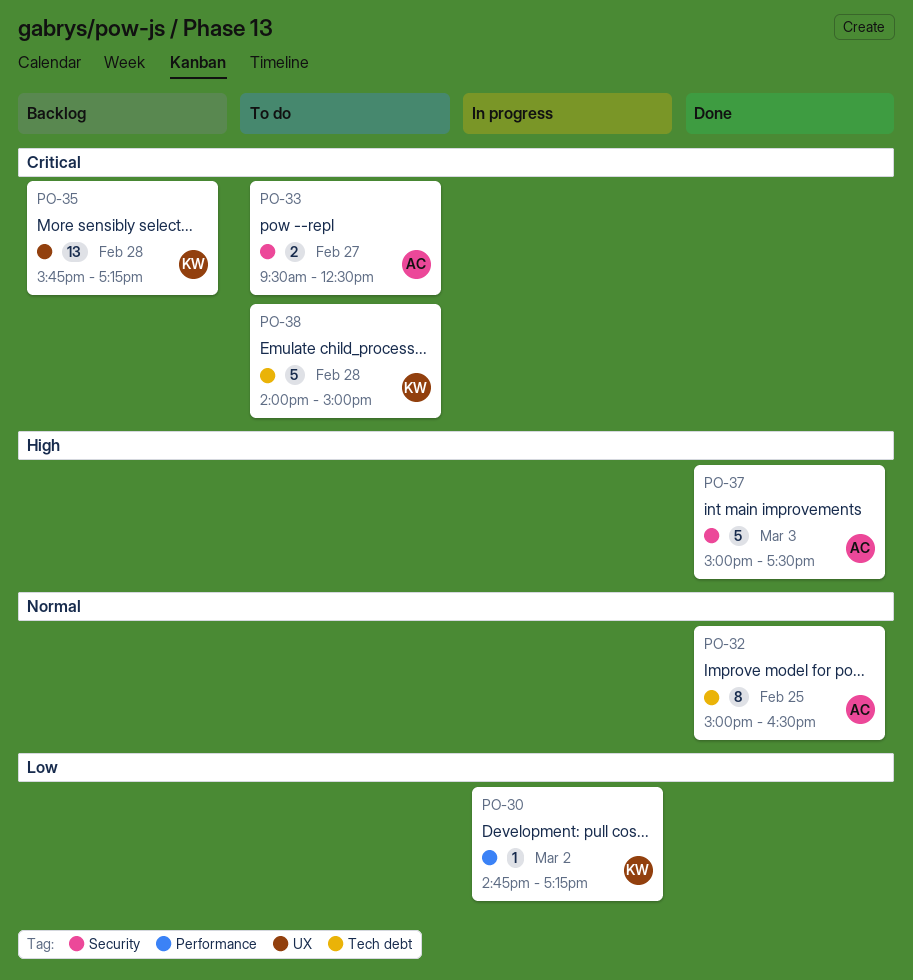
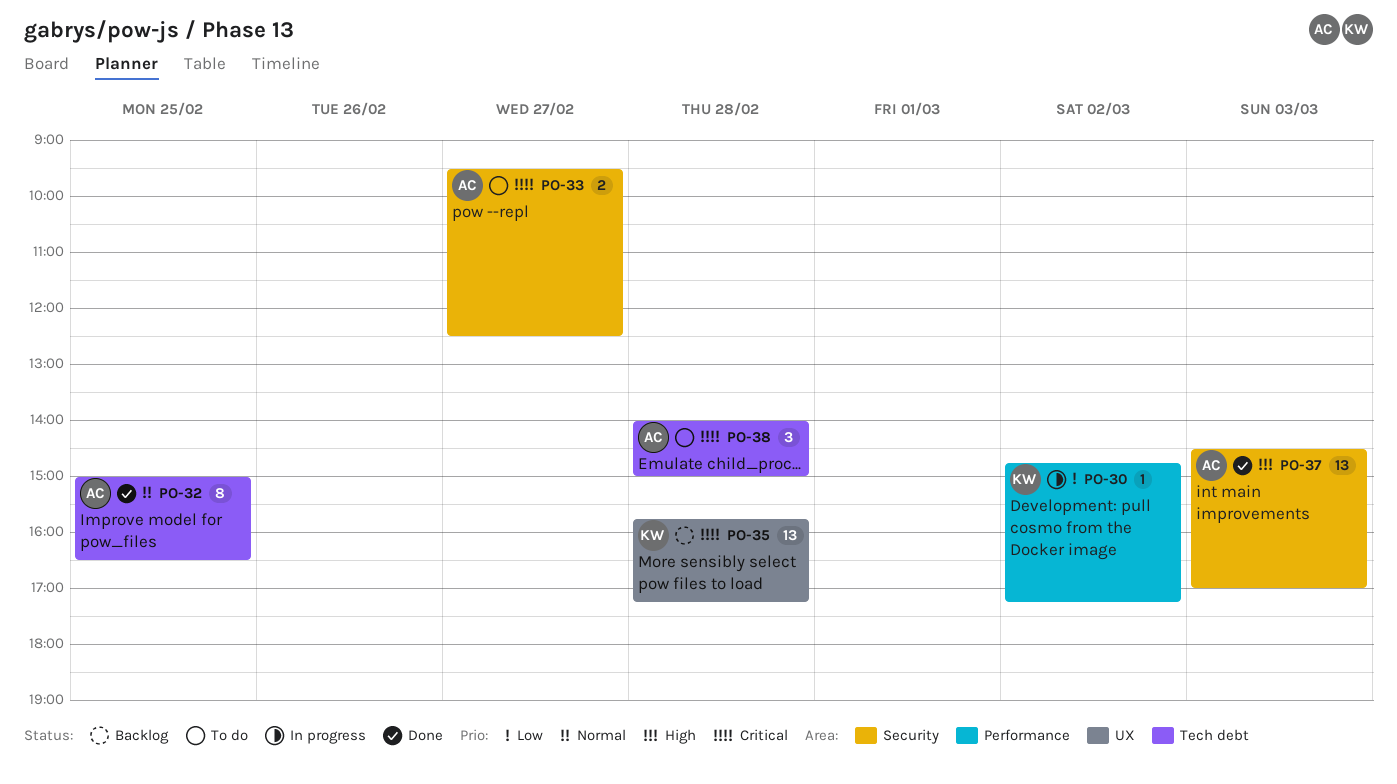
PO-37, estimate: 5 -> 13
PO-37, begins: 15:00 -> 14:30
PO-37, ends: 17:30 -> 17:00
PO-38, owner: KW -> AC
PO-38, estimate: 5 -> 3

